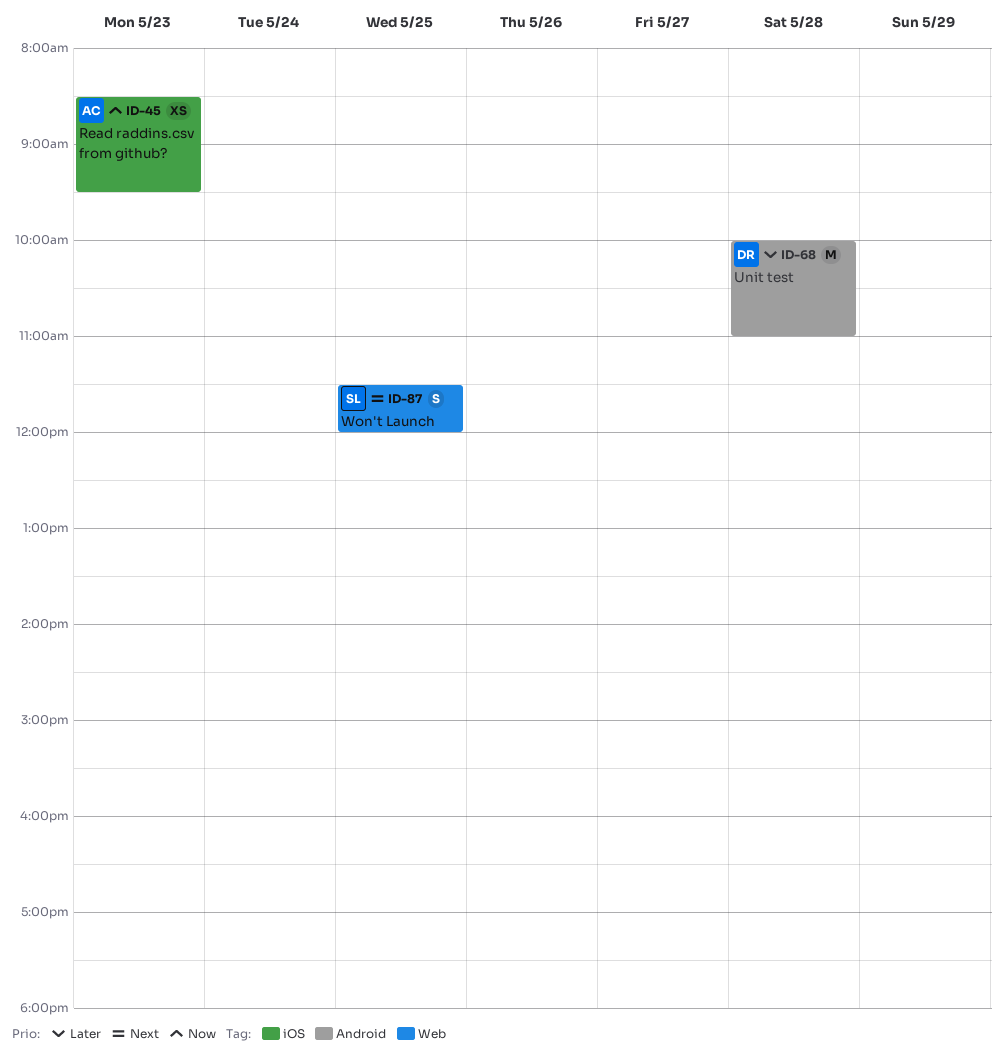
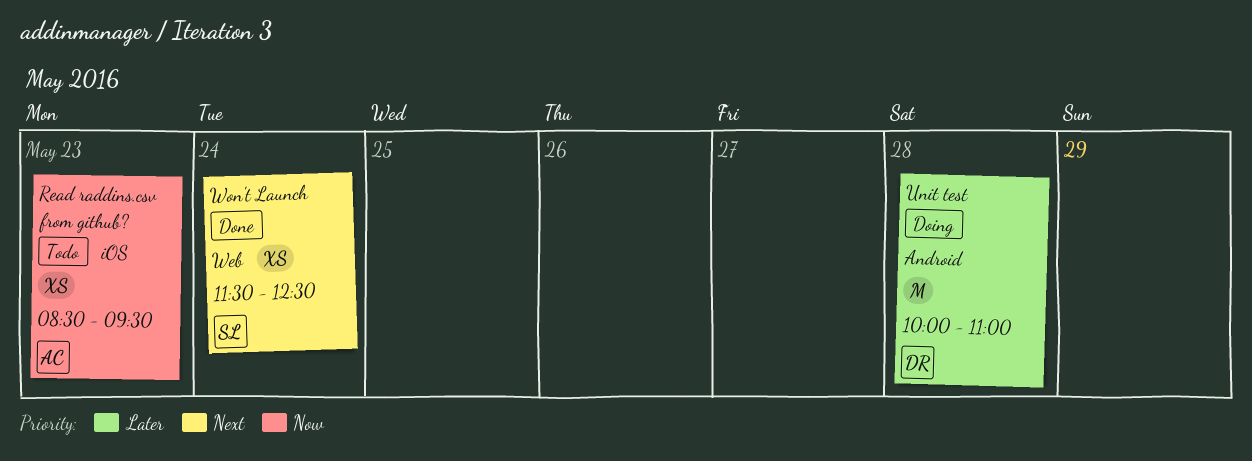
Won't Launch, estimate: S -> XS
Won't Launch, day: May 25 -> May 24
Won't Launch, ends: 12:00 -> 12:30

